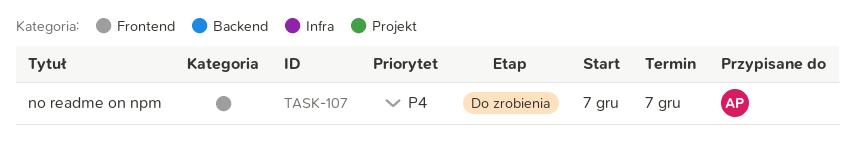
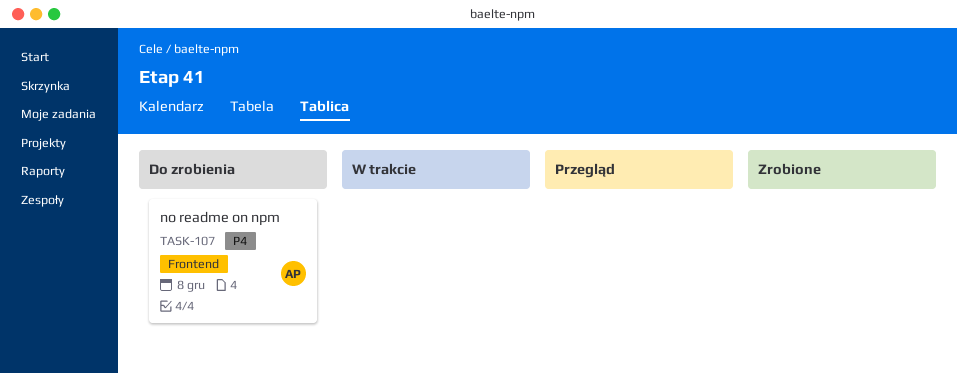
TASK-107, due: Dec 7 -> Dec 8

